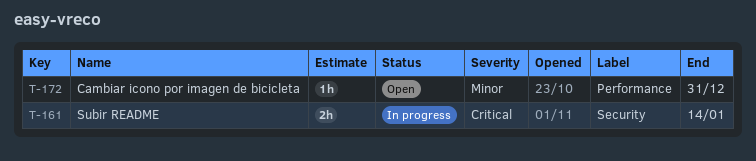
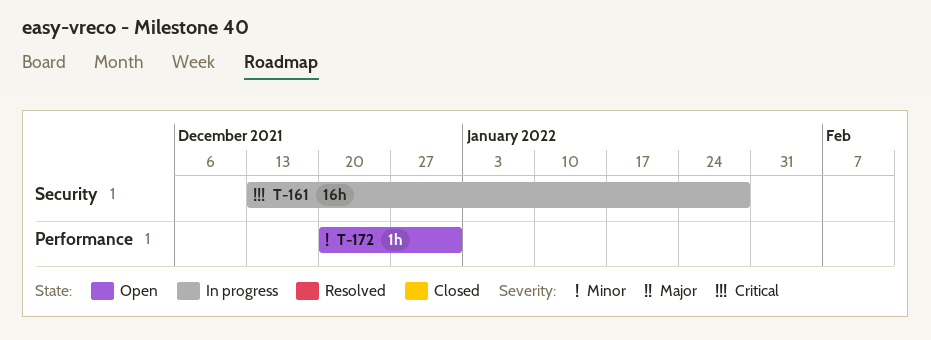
T-161, estimate: 2h -> 16h
T-161, due: Jan 14 -> Jan 28

